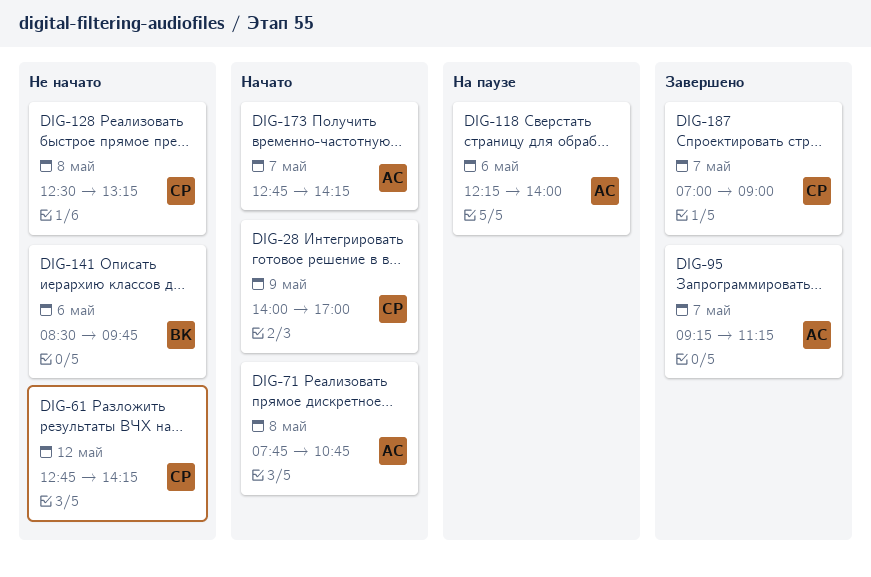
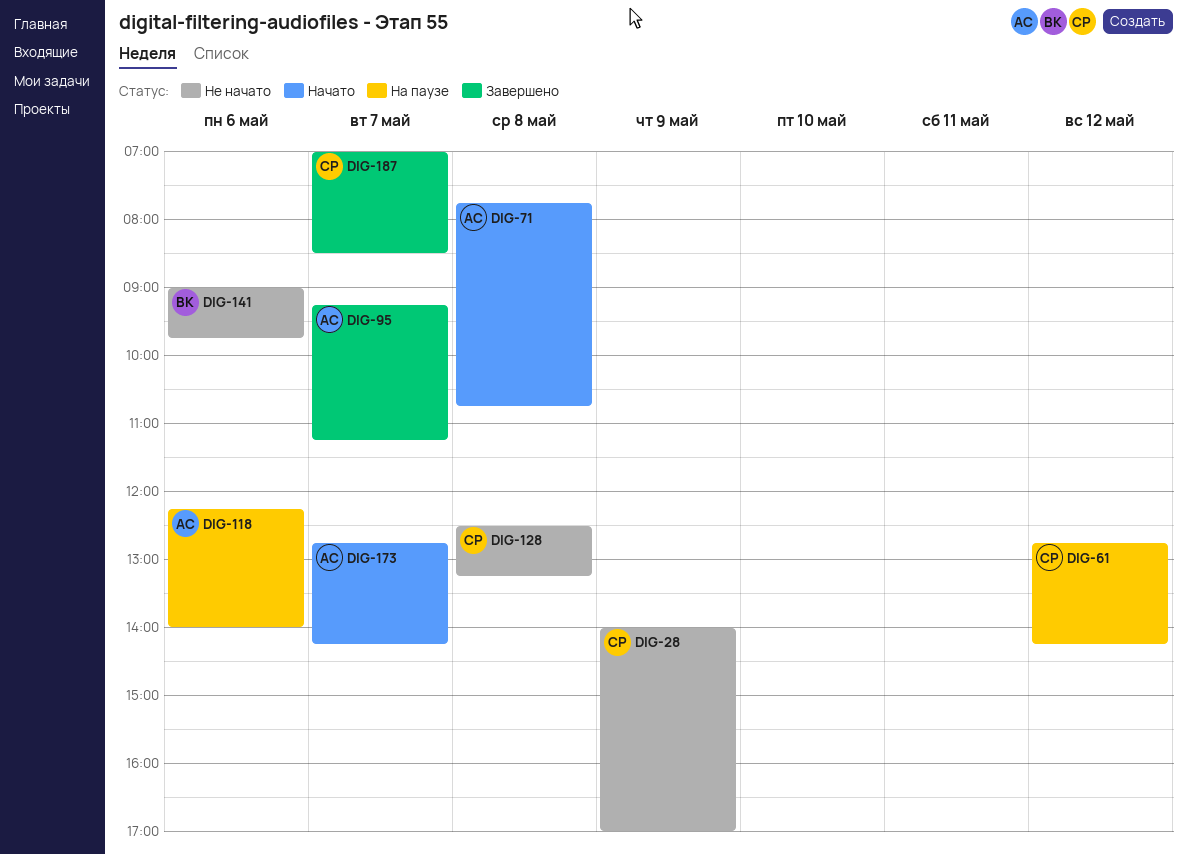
DIG-28, status: Начато -> Не начато
DIG-61, status: Не начато -> На паузе
DIG-141, begins: 08:30 -> 09:00
DIG-187, ends: 09:00 -> 08:30

